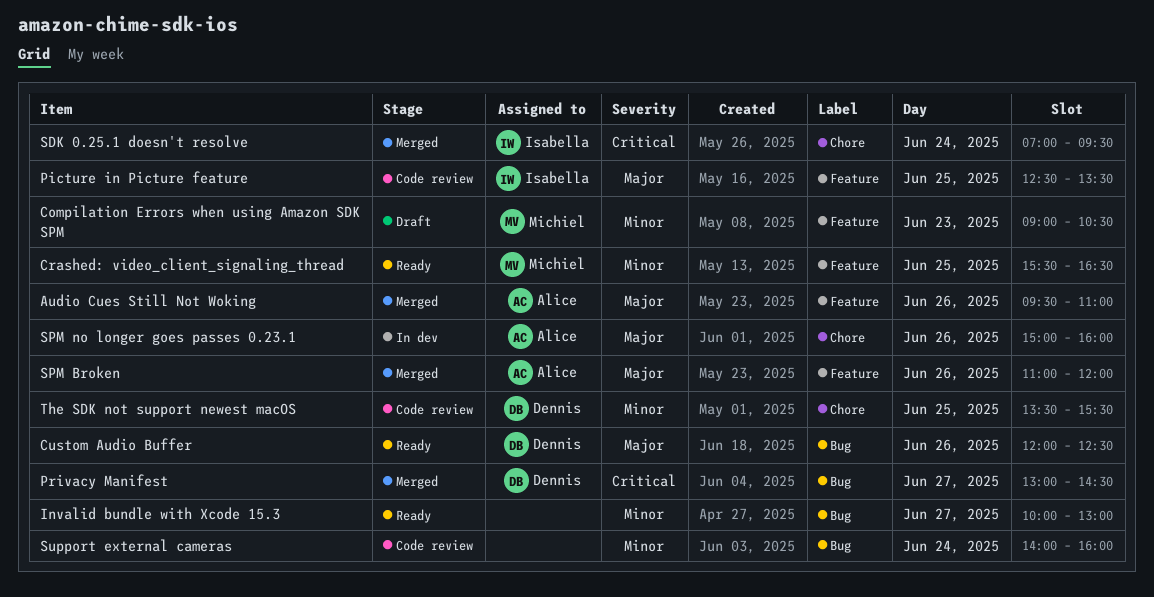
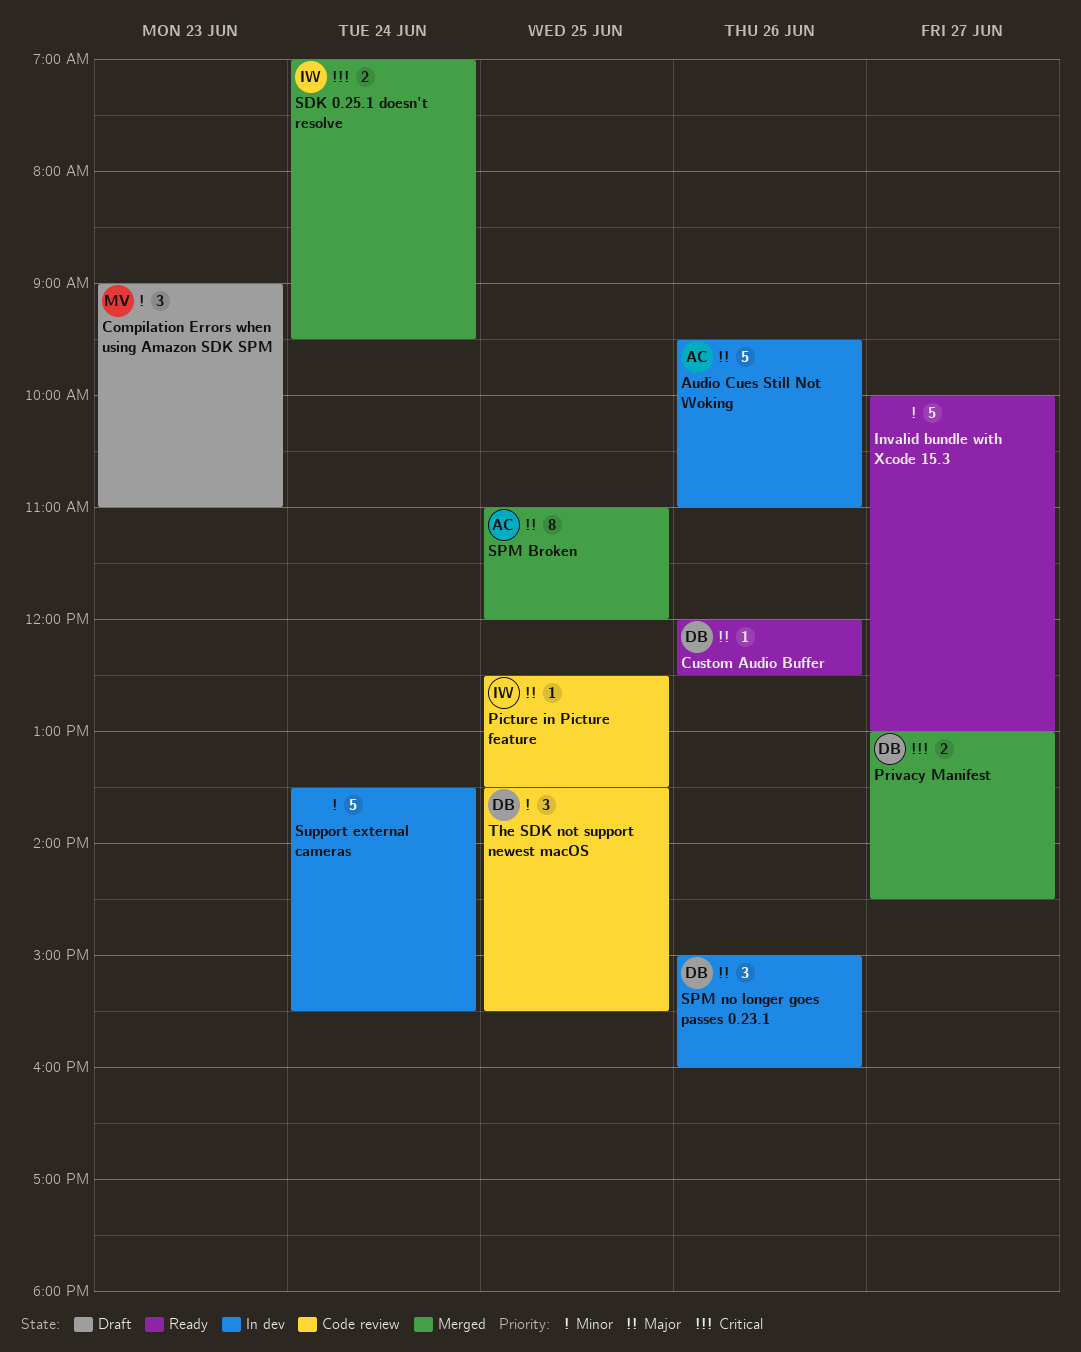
Audio Cues Still Not Woking, status: Merged -> In dev
Compilation Errors when using Amazon SDK SPM, ends: 10:30 -> 11:00
Crashed: video_client_signaling_thread: present -> none
SPM Broken, day: Jun 26 -> Jun 25
SPM no longer goes passes 0.23.1, owner: Alice -> Dennis
Support external cameras, status: Code review -> In dev
Support external cameras, begins: 14:00 -> 13:30
Support external cameras, ends: 16:00 -> 15:30

